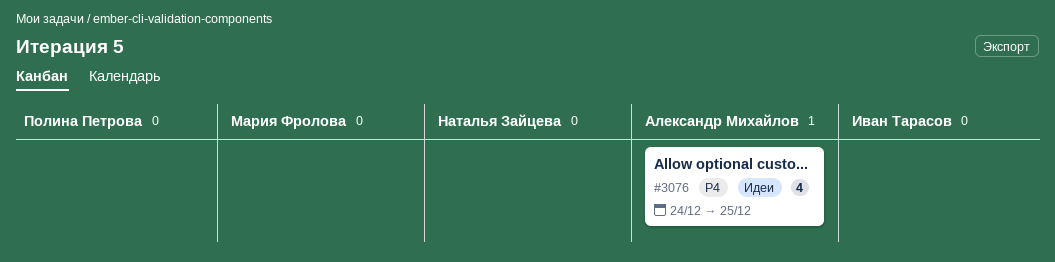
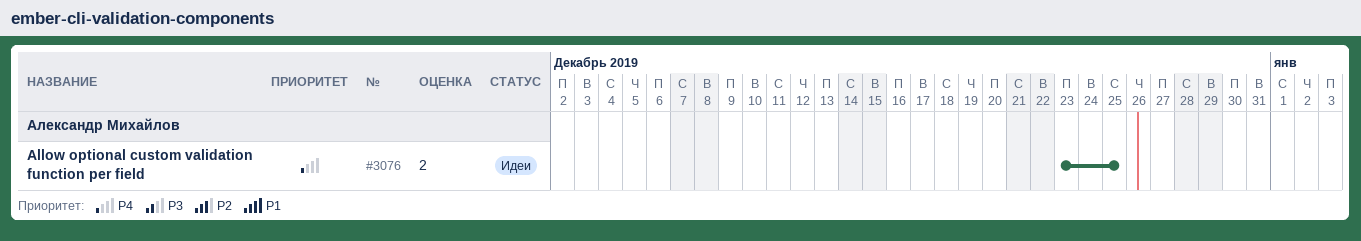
#3076, estimate: 4 -> 2
#3076, start: Dec 24 -> Dec 23

